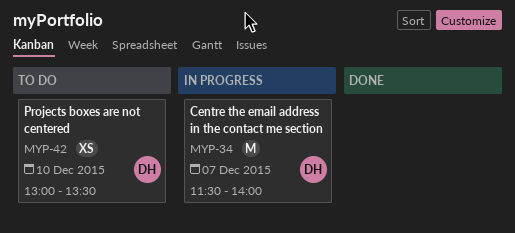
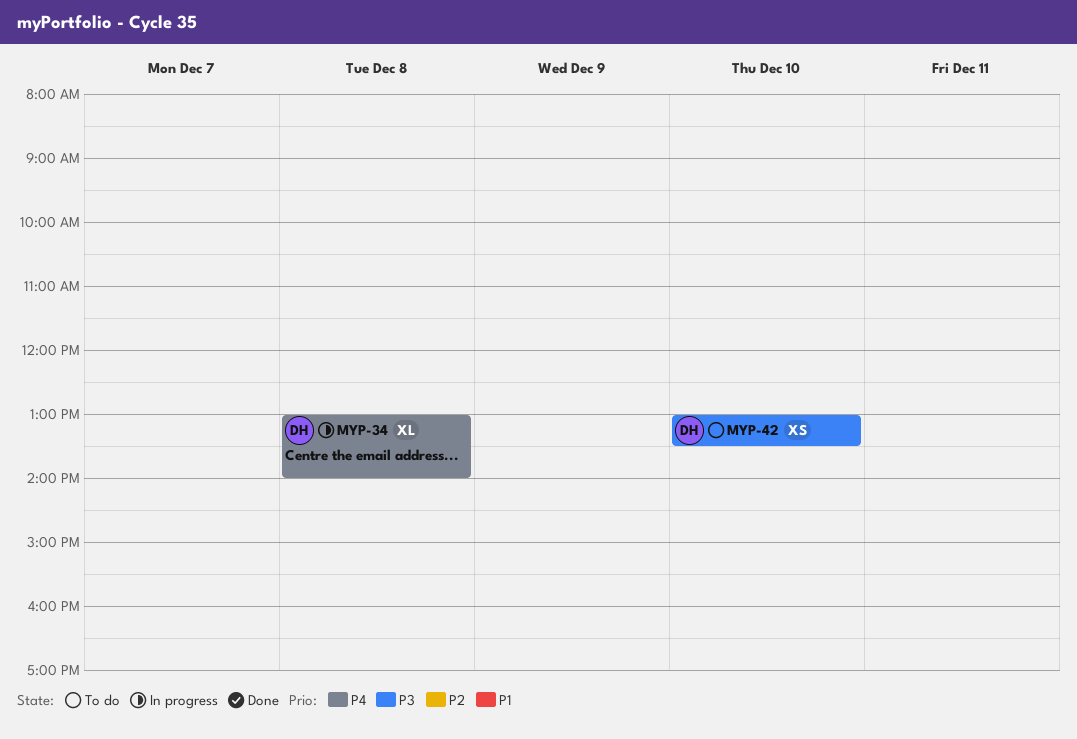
MYP-34, estimate: M -> XL
MYP-34, day: Dec 7 -> Dec 8
MYP-34, begins: 11:30 -> 13:00

